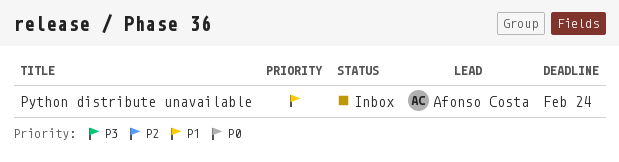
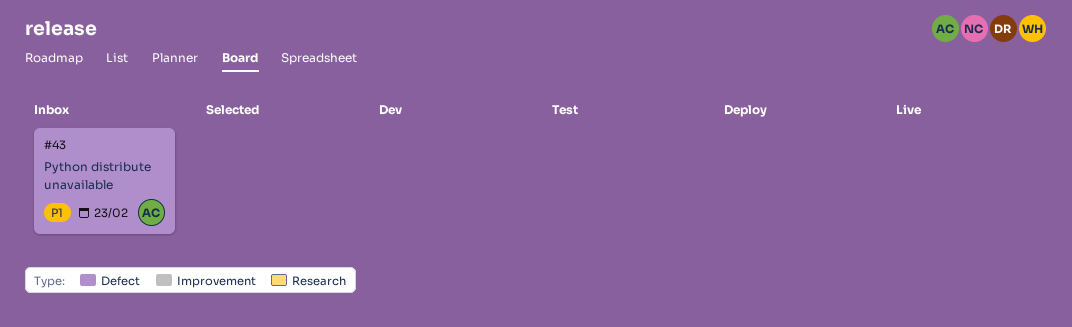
Python distribute unavailable, due: Feb 24 -> Feb 23

